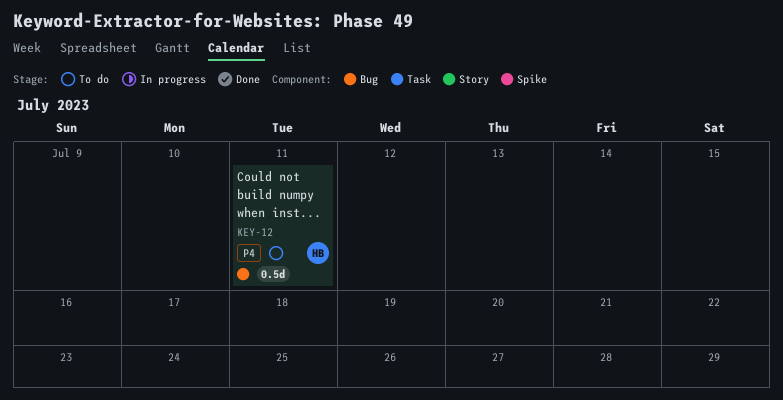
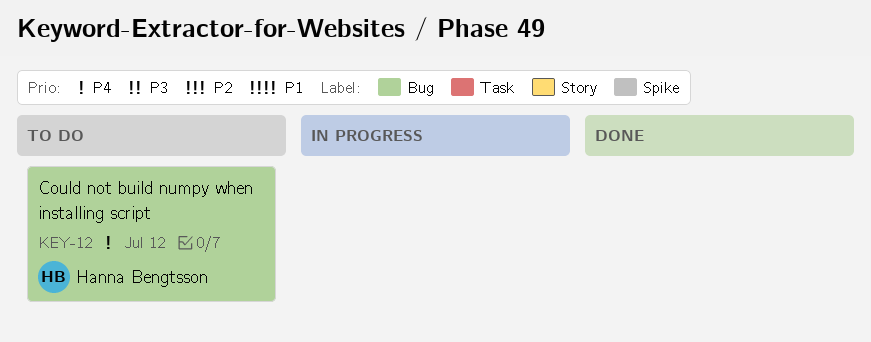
KEY-12, due: Jul 11 -> Jul 12

